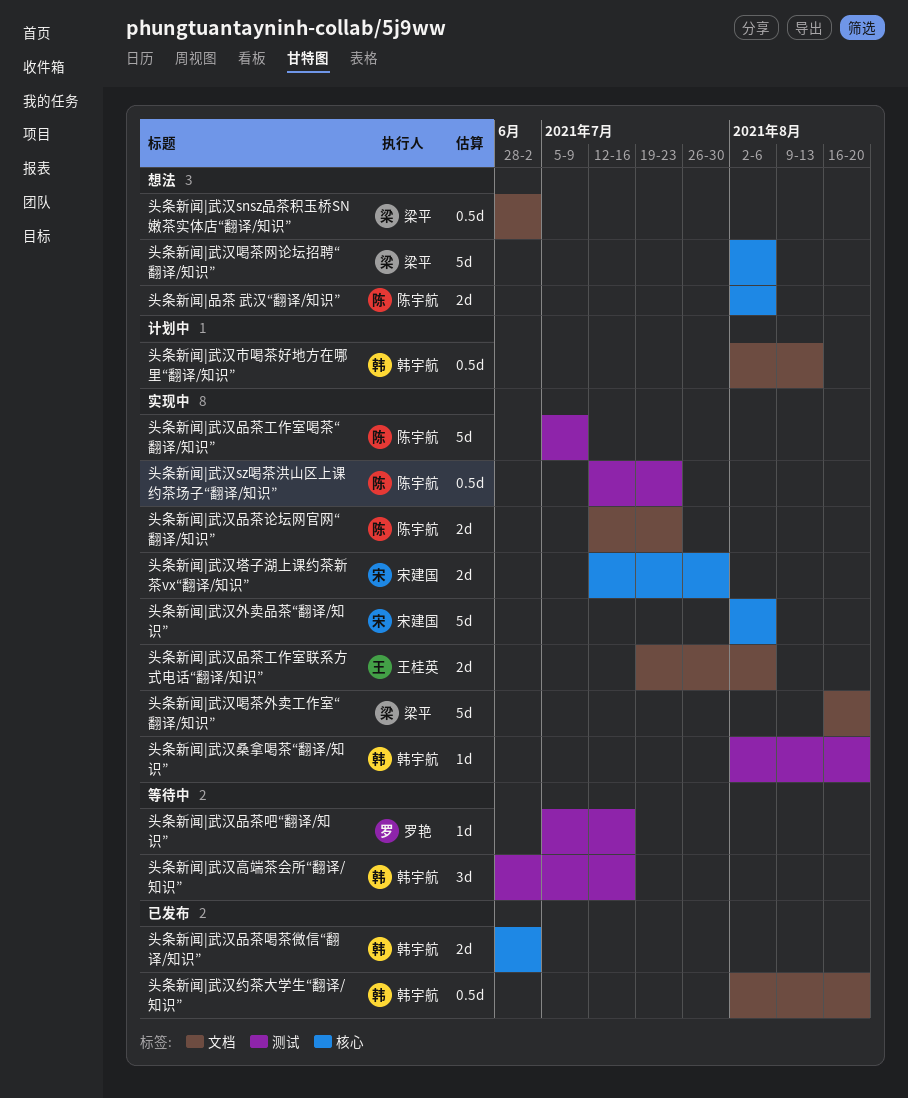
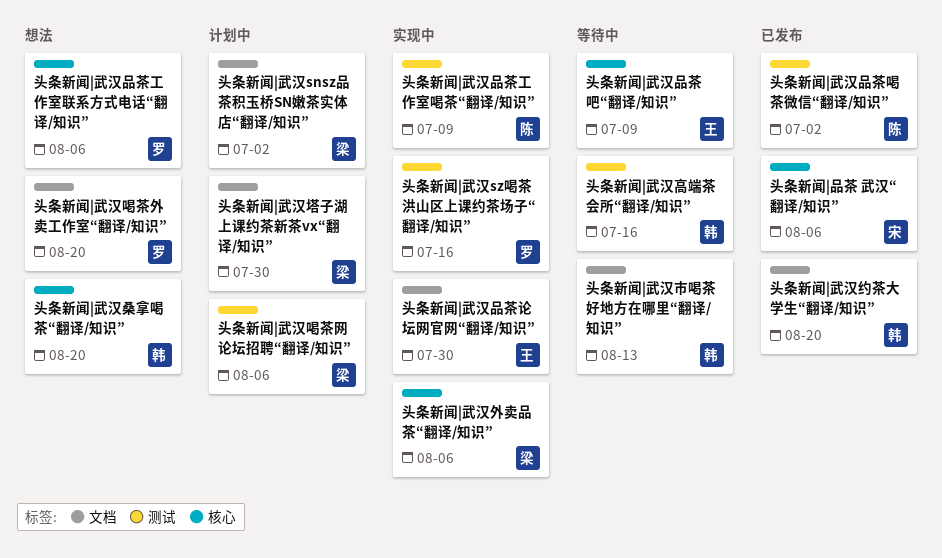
头条新闻|品茶 武汉“翻译/知识”, status: 想法 -> 已发布
头条新闻|品茶 武汉“翻译/知识”, owner: 陈宇航 -> 宋建国
头条新闻|武汉snsz品茶积玉桥SN嫩茶实体店“翻译/知识”, status: 想法 -> 计划中
头条新闻|武汉sz喝茶洪山区上课约茶场子“翻译/知识”, owner: 陈宇航 -> 罗艳
头条新闻|武汉sz喝茶洪山区上课约茶场子“翻译/知识”, due: Jul 23 -> Jul 16
头条新闻|武汉品茶吧“翻译/知识”, owner: 罗艳 -> 王桂英
头条新闻|武汉品茶吧“翻译/知识”, label: 测试 -> 核心
头条新闻|武汉品茶吧“翻译/知识”, due: Jul 16 -> Jul 9
头条新闻|武汉品茶喝茶微信“翻译/知识”, owner: 韩宇航 -> 陈宇航
头条新闻|武汉品茶喝茶微信“翻译/知识”, label: 核心 -> 测试
头条新闻|武汉品茶工作室联系方式电话“翻译/知识”, status: 实现中 -> 想法
头条新闻|武汉品茶工作室联系方式电话“翻译/知识”, owner: 王桂英 -> 罗艳
头条新闻|武汉品茶工作室联系方式电话“翻译/知识”, label: 文档 -> 核心
头条新闻|武汉品茶论坛网官网“翻译/知识”, owner: 陈宇航 -> 王桂英
头条新闻|武汉品茶论坛网官网“翻译/知识”, due: Jul 23 -> Jul 30
头条新闻|武汉喝茶外卖工作室“翻译/知识”, status: 实现中 -> 想法
头条新闻|武汉喝茶外卖工作室“翻译/知识”, owner: 梁平 -> 罗艳
头条新闻|武汉喝茶网论坛招聘“翻译/知识”, status: 想法 -> 计划中
头条新闻|武汉喝茶网论坛招聘“翻译/知识”, label: 核心 -> 测试
头条新闻|武汉塔子湖上课约茶新茶vx“翻译/知识”, status: 实现中 -> 计划中
头条新闻|武汉塔子湖上课约茶新茶vx“翻译/知识”, owner: 宋建国 -> 梁平
头条新闻|武汉塔子湖上课约茶新茶vx“翻译/知识”, label: 核心 -> 文档
头条新闻|武汉外卖品茶“翻译/知识”, owner: 宋建国 -> 梁平
头条新闻|武汉市喝茶好地方在哪里“翻译/知识”, status: 计划中 -> 等待中
头条新闻|武汉桑拿喝茶“翻译/知识”, status: 实现中 -> 想法
头条新闻|武汉桑拿喝茶“翻译/知识”, label: 测试 -> 核心

